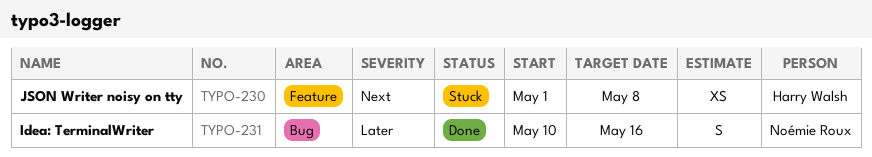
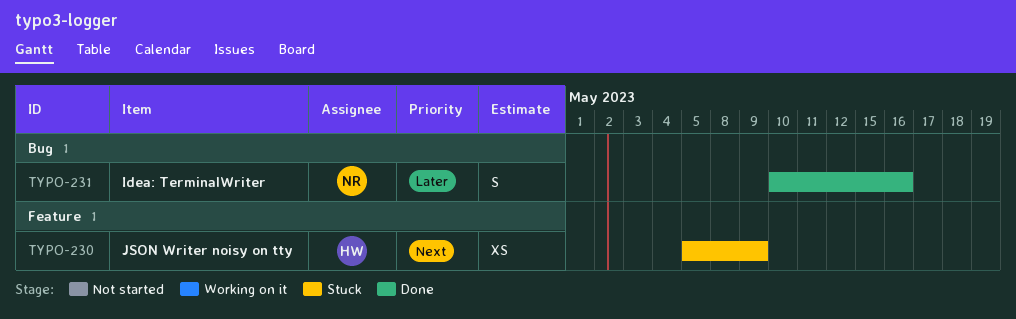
TYPO-230, start: May 1 -> May 5
TYPO-230, due: May 8 -> May 9

